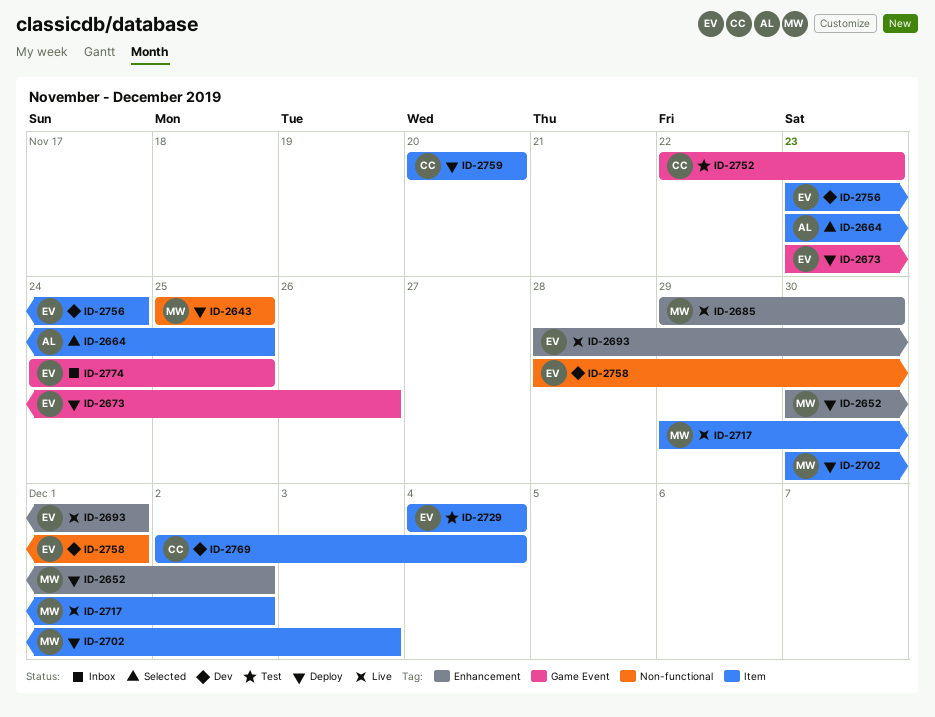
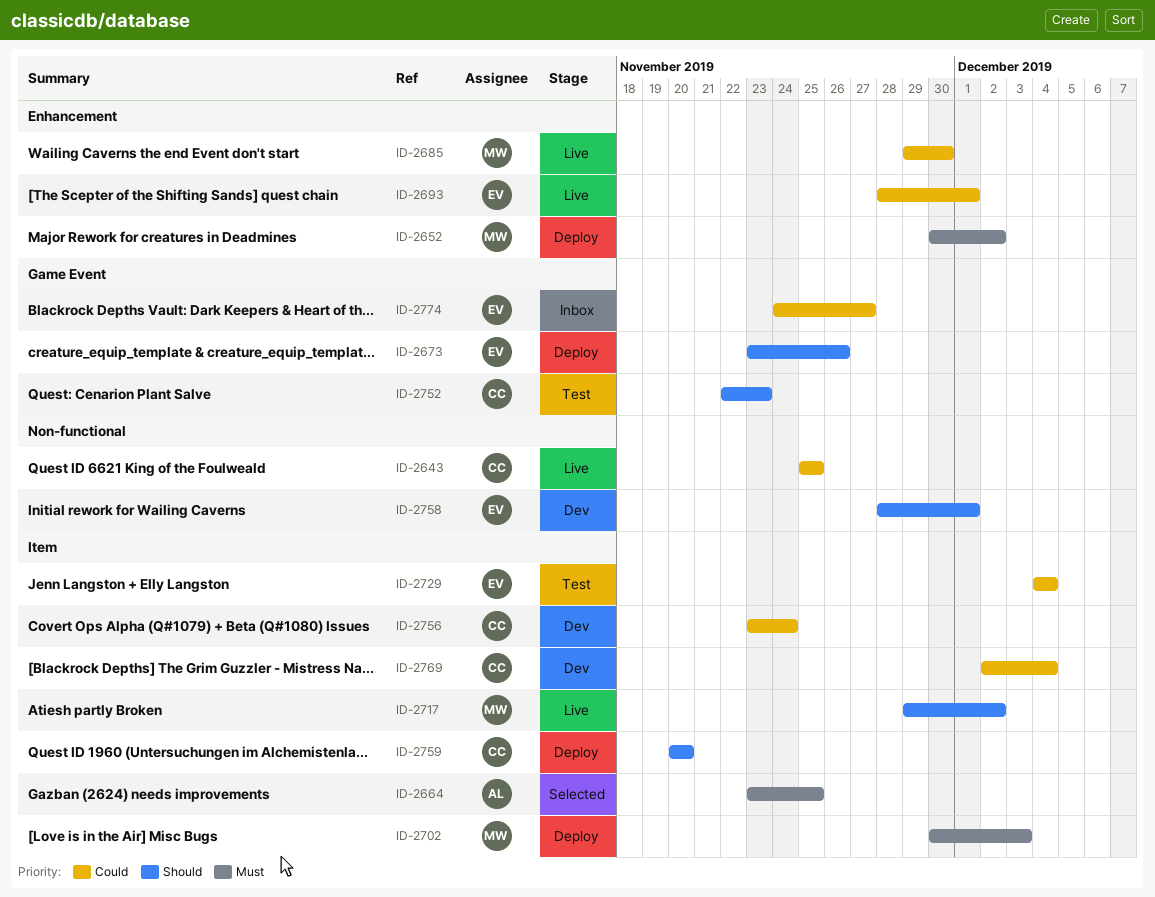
ID-2643, status: Deploy -> Live
ID-2643, owner: MW -> CC
ID-2756, owner: EV -> CC
ID-2774, due: Nov 25 -> Nov 27

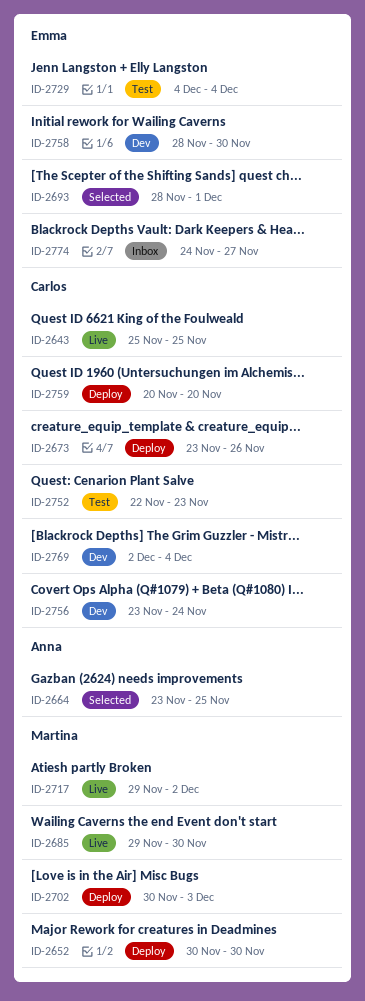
ID-2652, due: Dec 2 -> Nov 30
ID-2673, owner: Emma -> Carlos
ID-2693, status: Live -> Selected
ID-2758, due: Dec 1 -> Nov 30

